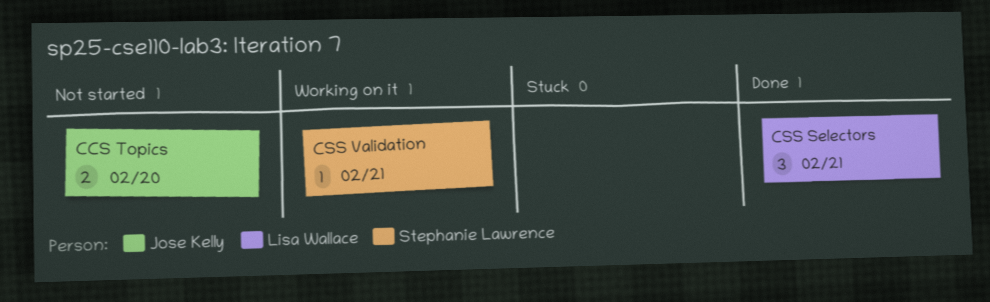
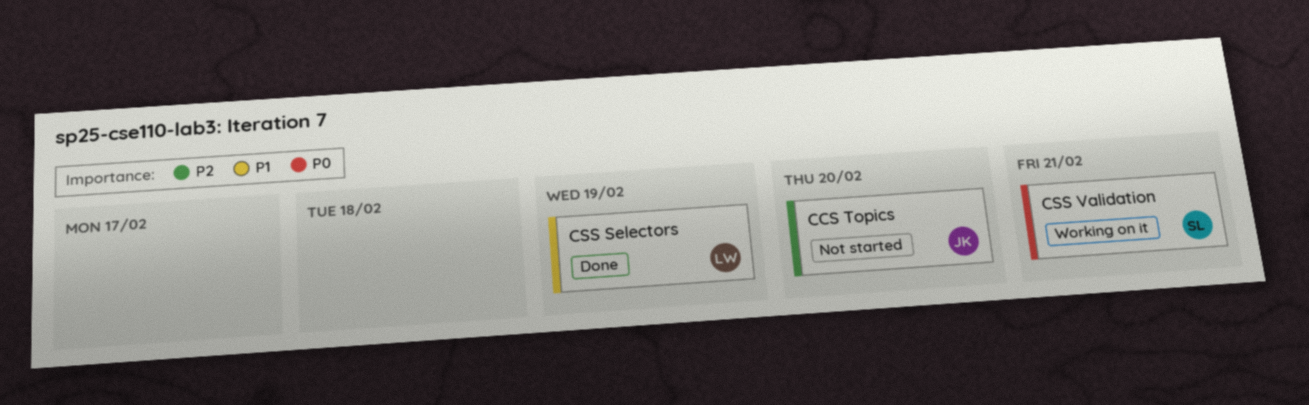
CSS Selectors, due: Feb 21 -> Feb 19

